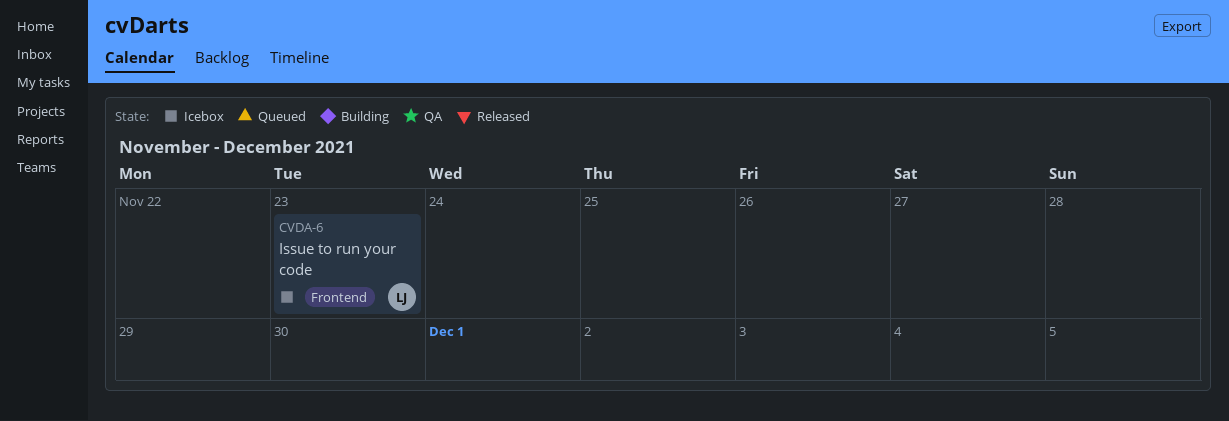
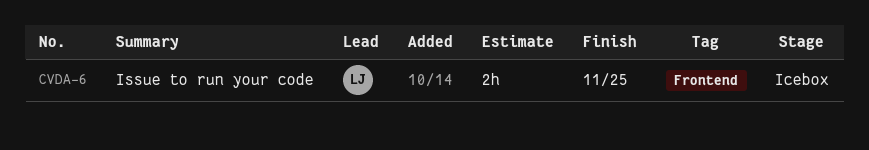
CVDA-6, due: Nov 23 -> Nov 25

